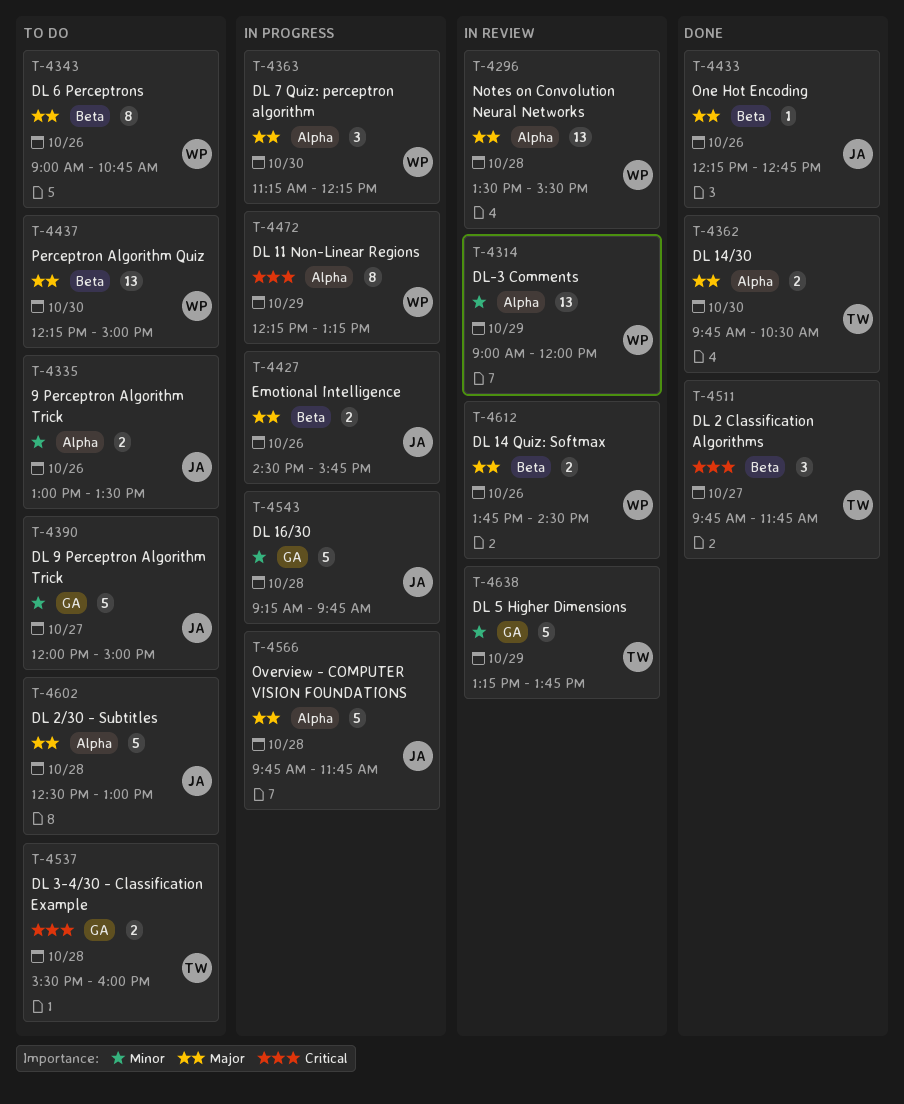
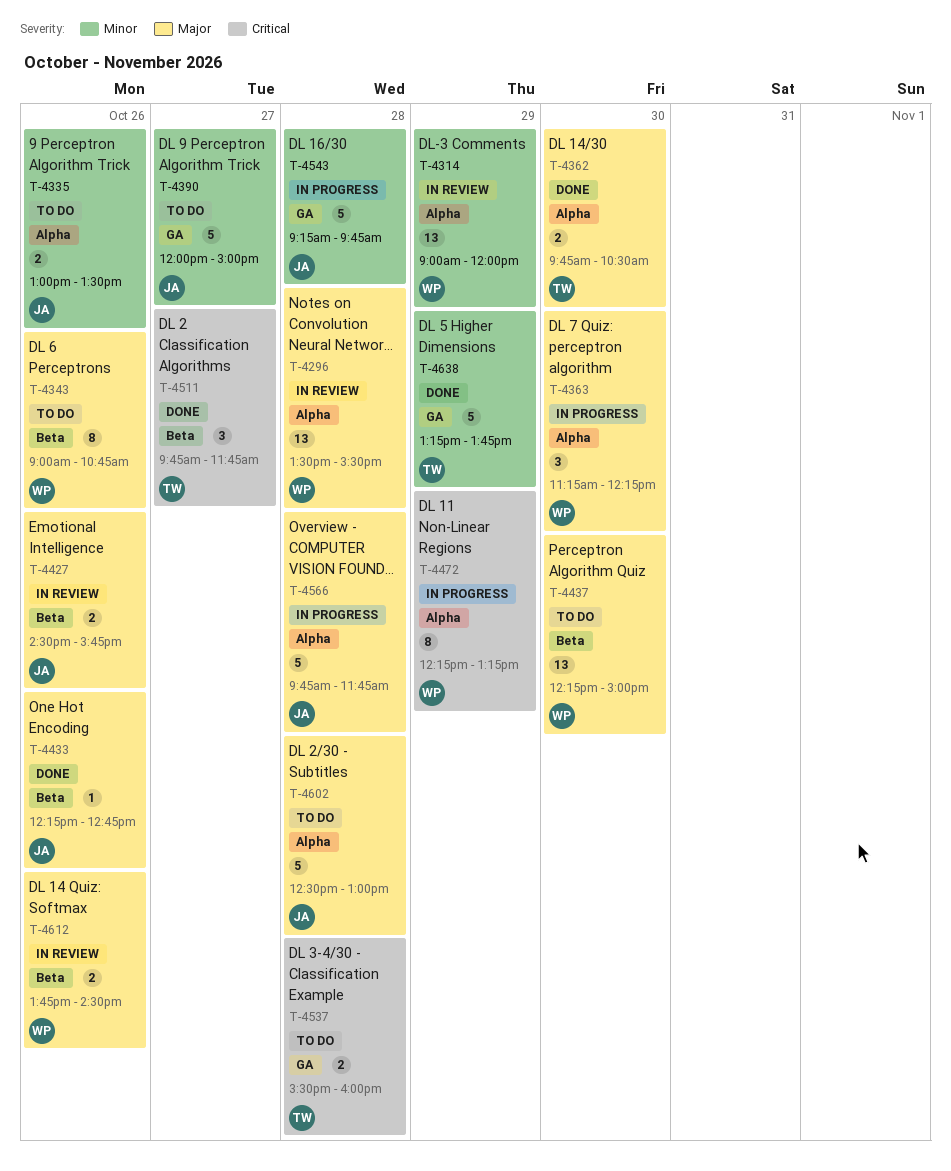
T-4427, status: In progress -> In review
T-4638, status: In review -> Done

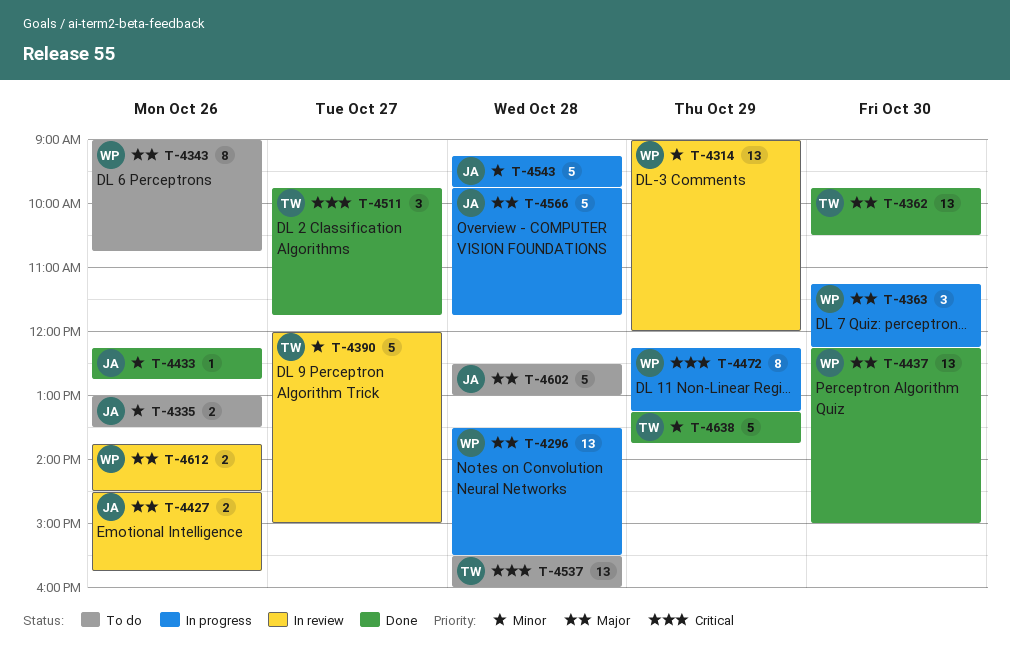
T-4296, status: In review -> In progress
T-4362, estimate: 2 -> 13
T-4390, status: To do -> In review
T-4390, owner: JA -> TW
T-4433, priority: Major -> Minor
T-4437, status: To do -> Done
T-4537, estimate: 2 -> 13

